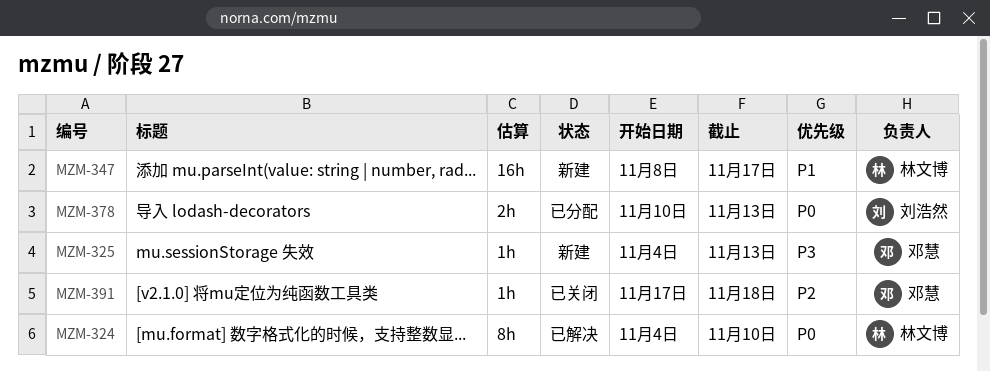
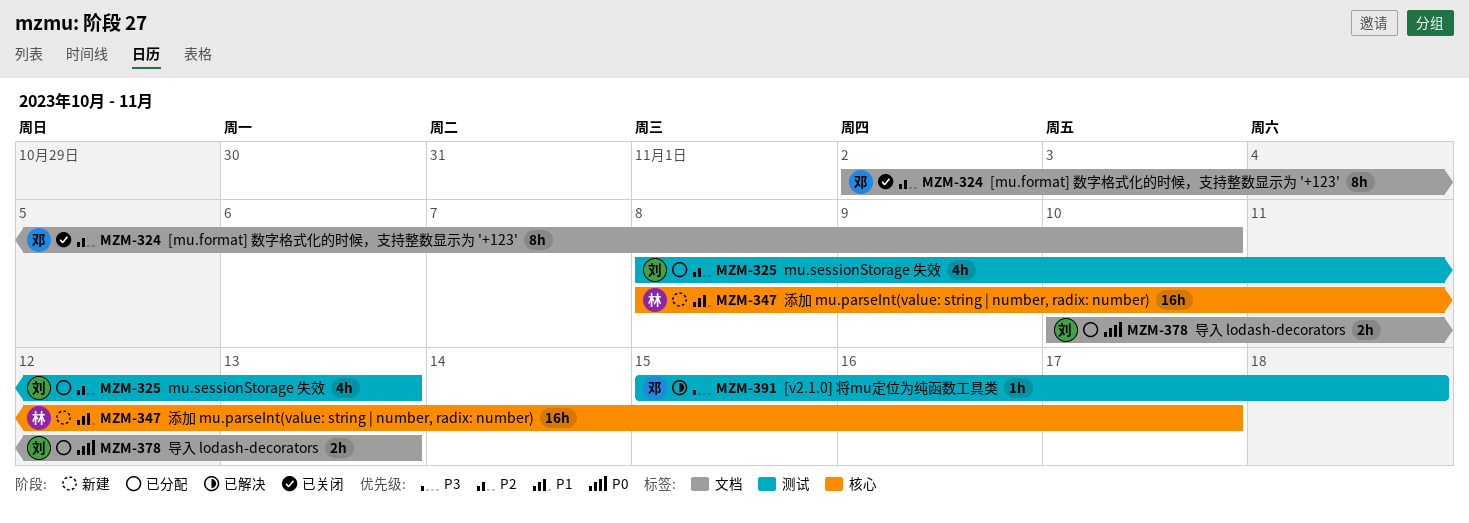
MZM-324, status: 已解决 -> 已关闭
MZM-324, owner: 林文博 -> 邓慧
MZM-324, priority: P0 -> P2
MZM-324, start: Nov 4 -> Nov 2
MZM-325, status: 新建 -> 已分配
MZM-325, owner: 邓慧 -> 刘浩然
MZM-325, priority: P3 -> P2
MZM-325, estimate: 1h -> 4h
MZM-325, start: Nov 4 -> Nov 8
MZM-391, status: 已关闭 -> 已解决
MZM-391, priority: P2 -> P3
MZM-391, start: Nov 17 -> Nov 15

